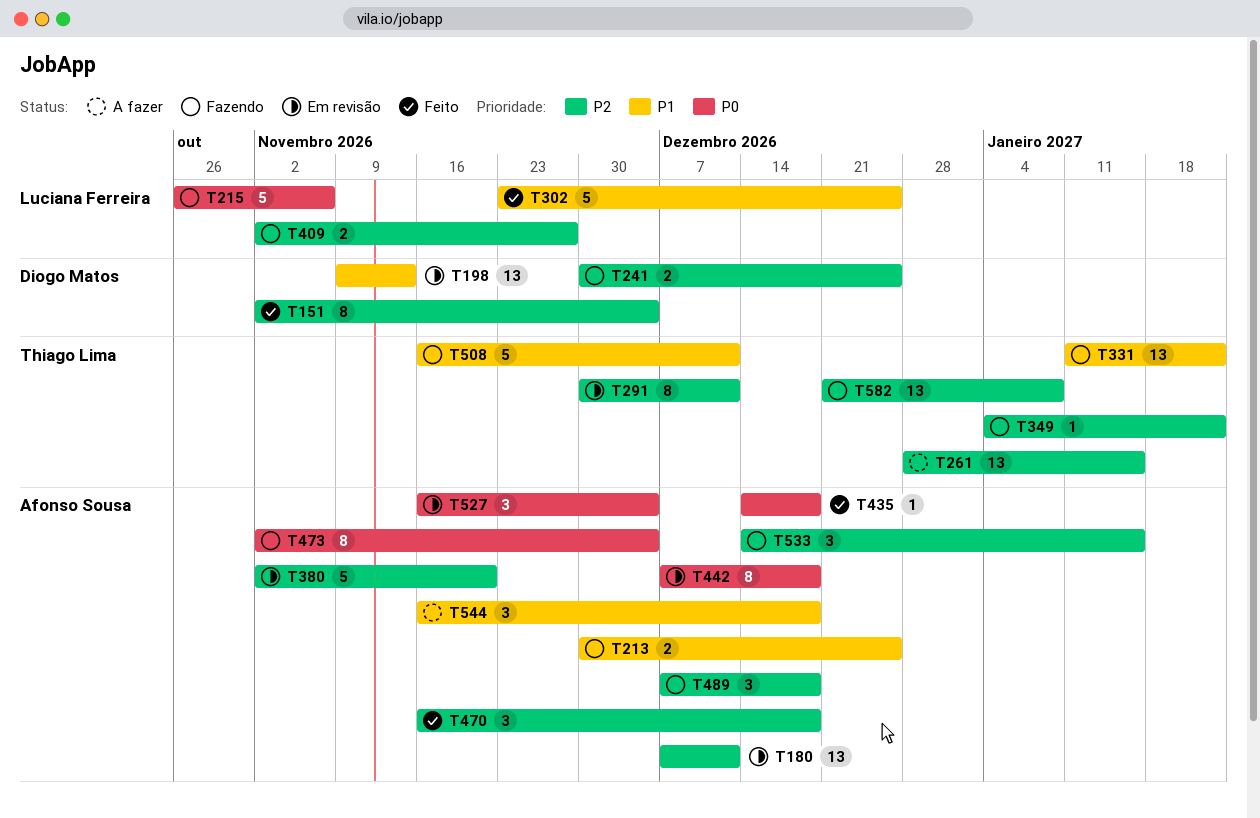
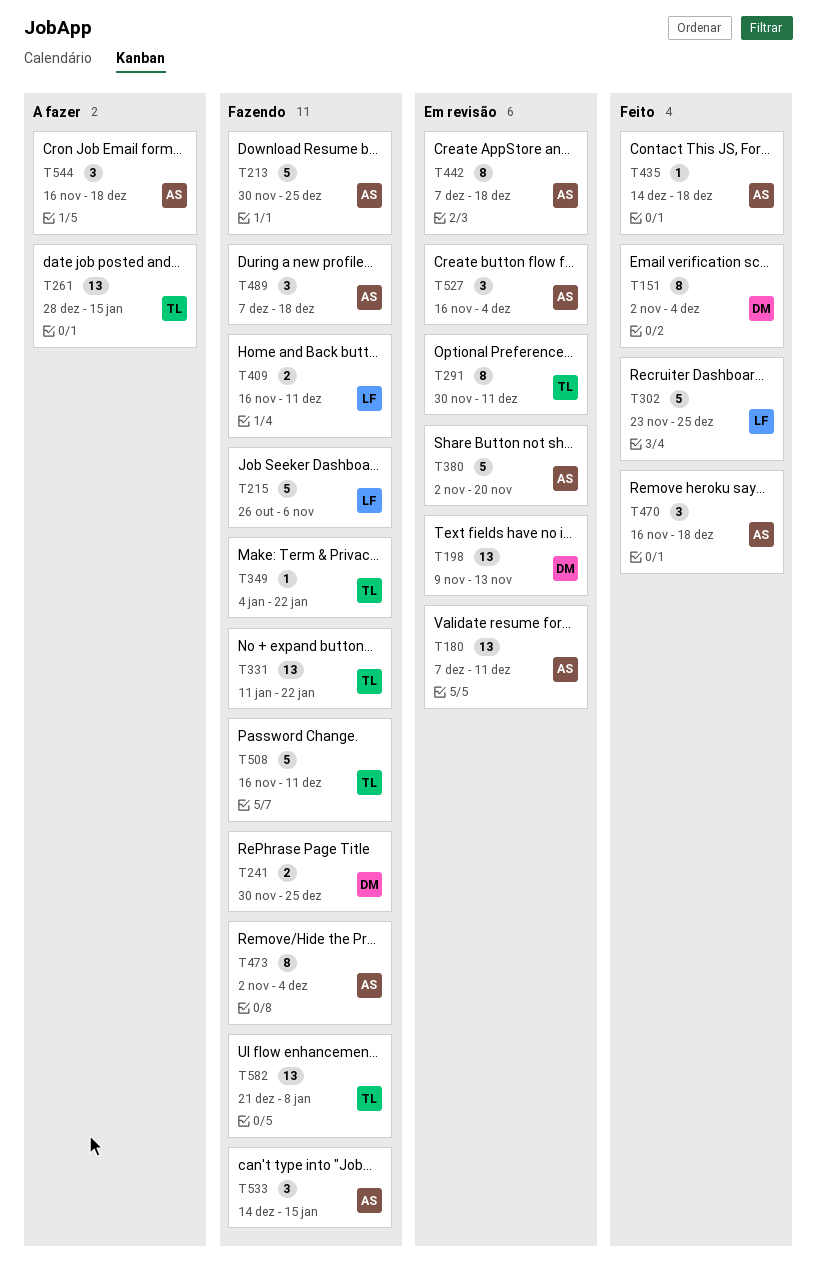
T213, estimate: 2 -> 5
T409, start: Nov 2 -> Nov 16
T409, due: Nov 27 -> Dec 11

